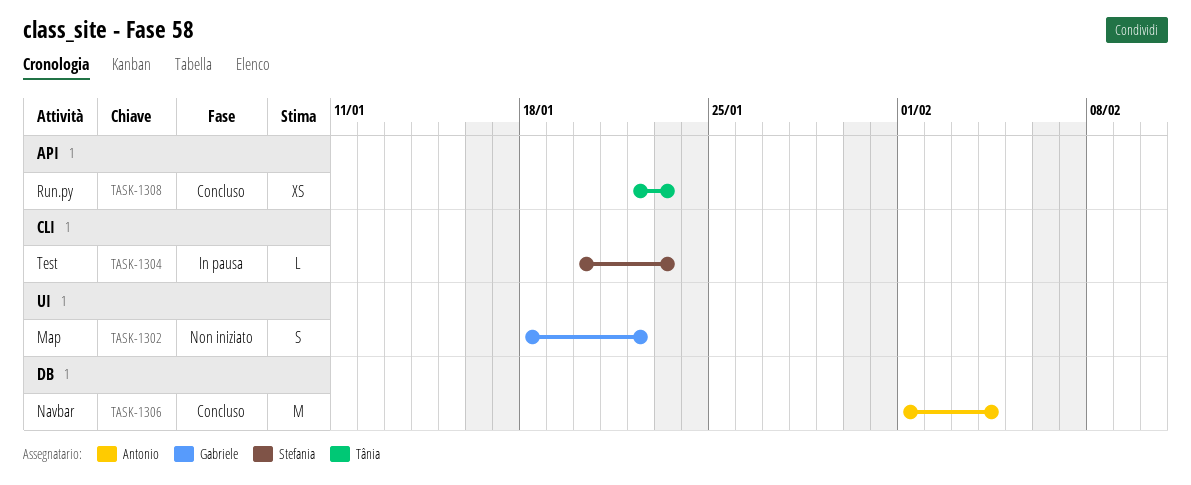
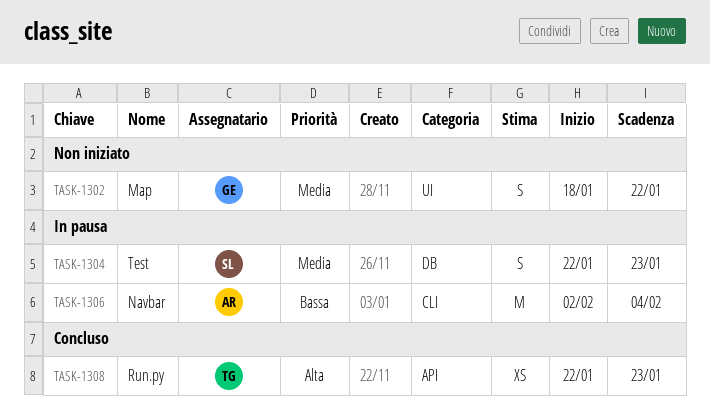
TASK-1304, label: CLI -> DB
TASK-1304, estimate: L -> S
TASK-1304, start: Jan 20 -> Jan 22
TASK-1306, status: Concluso -> In pausa
TASK-1306, label: DB -> CLI
TASK-1306, start: Feb 1 -> Feb 2

